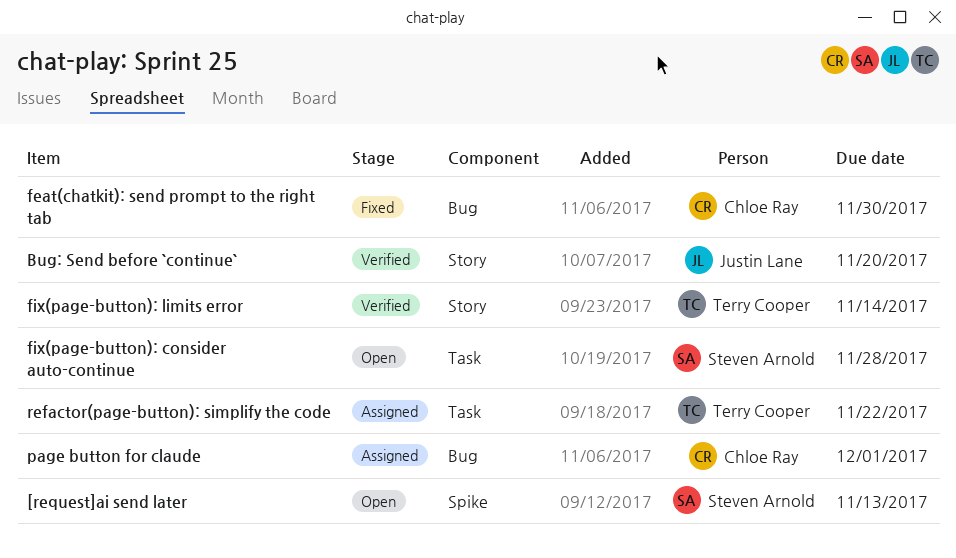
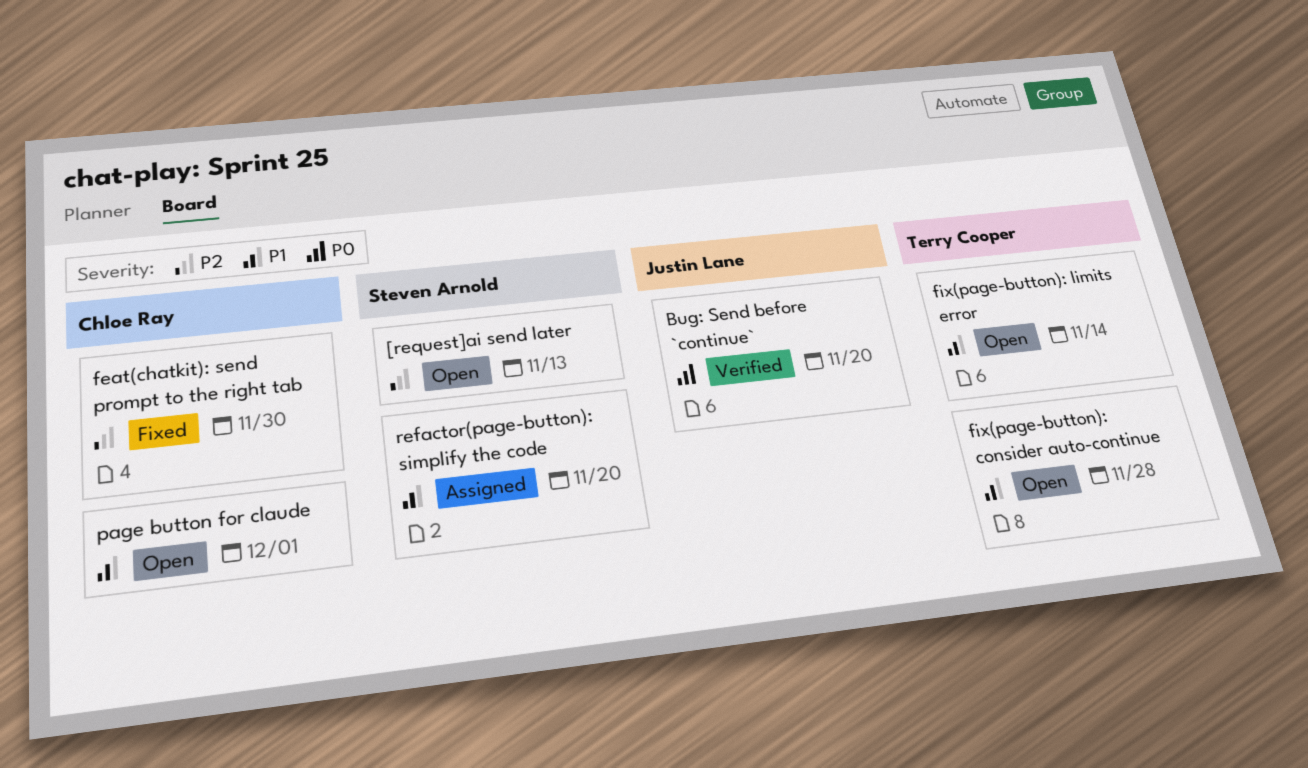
fix(page-button): consider auto-continue, owner: Steven Arnold -> Terry Cooper
fix(page-button): limits error, status: Verified -> Open
page button for claude, status: Assigned -> Open
refactor(page-button): simplify the code, owner: Terry Cooper -> Steven Arnold
refactor(page-button): simplify the code, due: Nov 22 -> Nov 20

